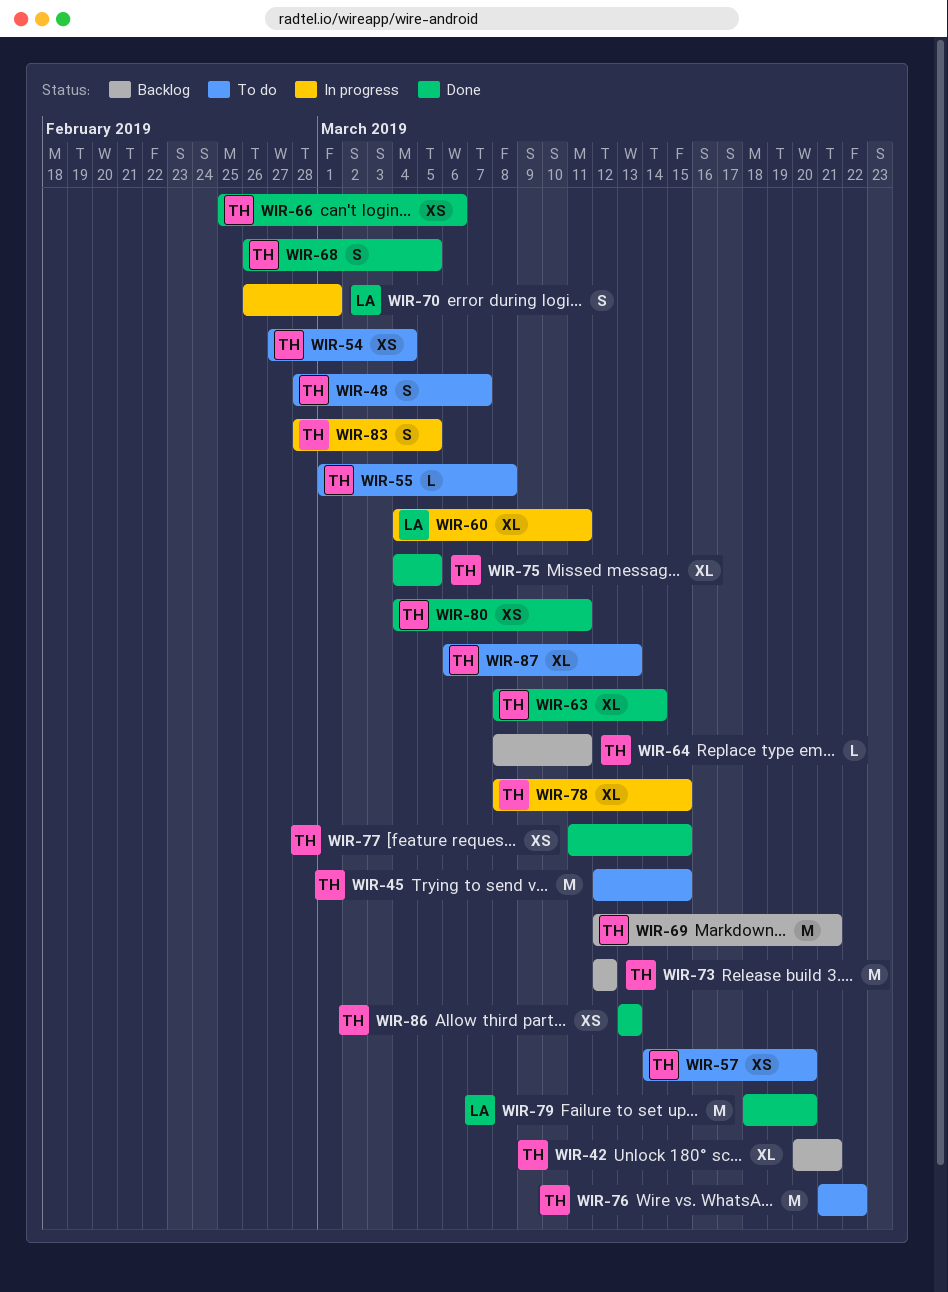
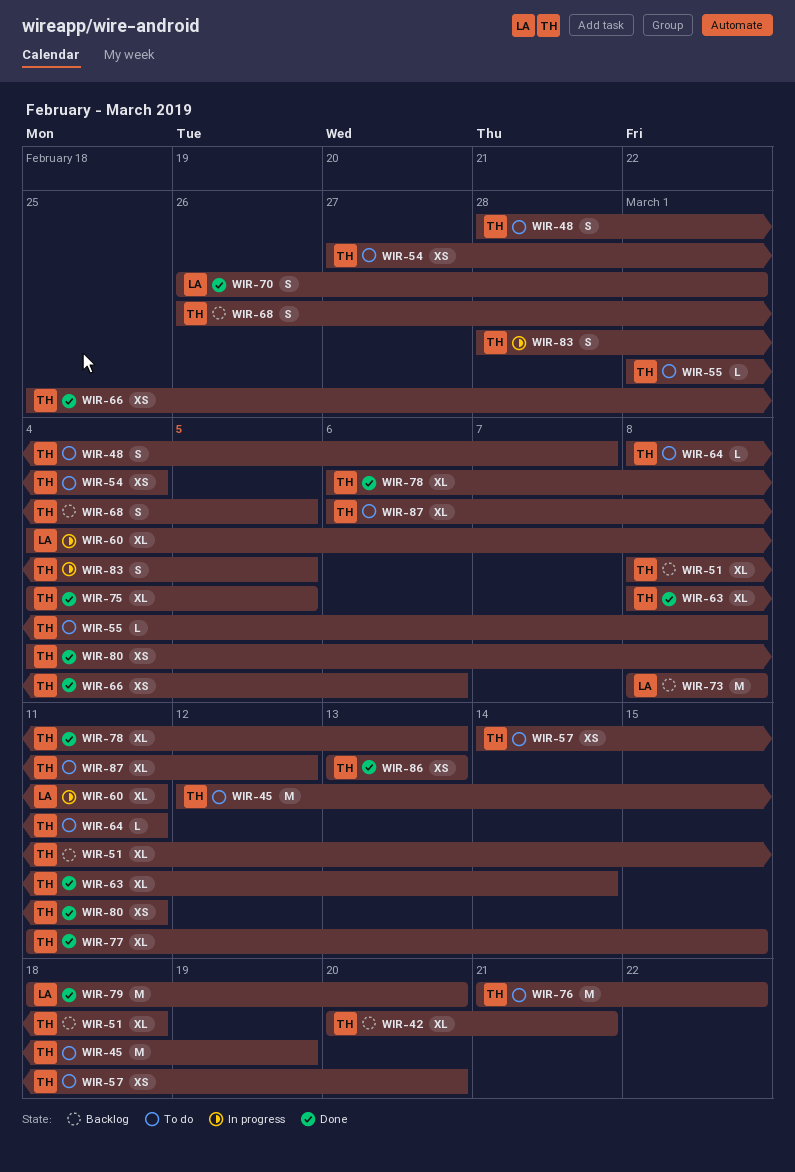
WIR-45, due: Mar 15 -> Mar 19
WIR-51: none -> present
WIR-64, status: Backlog -> To do
WIR-68, status: Done -> Backlog
WIR-69: present -> none
WIR-70, status: In progress -> Done
WIR-73, owner: TH -> LA
WIR-73, start: Mar 12 -> Mar 8
WIR-73, due: Mar 12 -> Mar 8
WIR-77, estimate: XS -> XL
WIR-78, status: In progress -> Done
WIR-78, start: Mar 8 -> Mar 6
WIR-78, due: Mar 15 -> Mar 13
WIR-87, due: Mar 13 -> Mar 12

